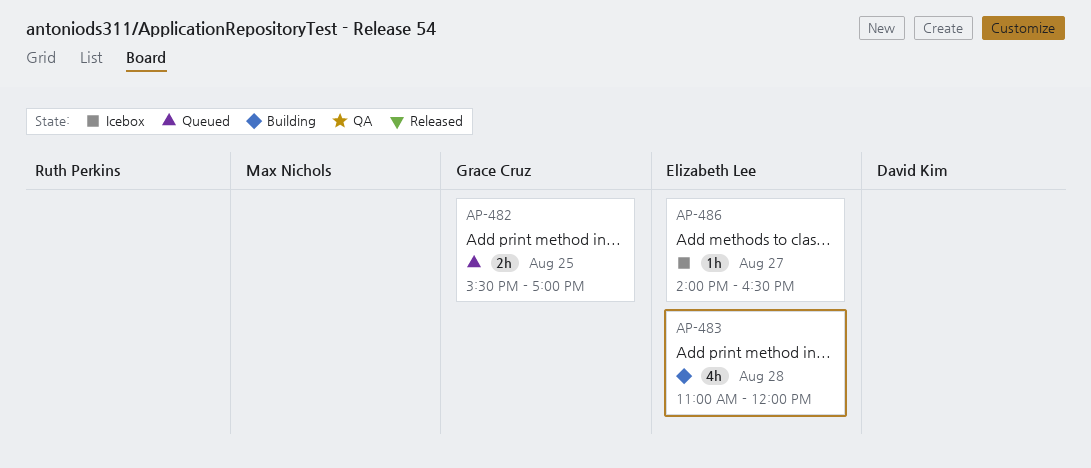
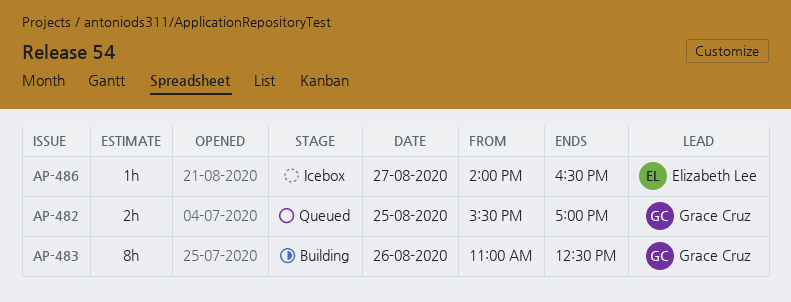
AP-483, owner: Elizabeth Lee -> Grace Cruz
AP-483, estimate: 4h -> 8h
AP-483, day: Aug 28 -> Aug 26
AP-483, ends: 12:00 -> 12:30

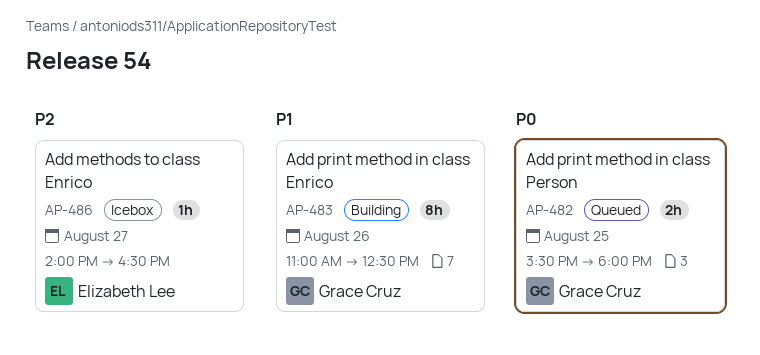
AP-482, ends: 17:00 -> 18:00

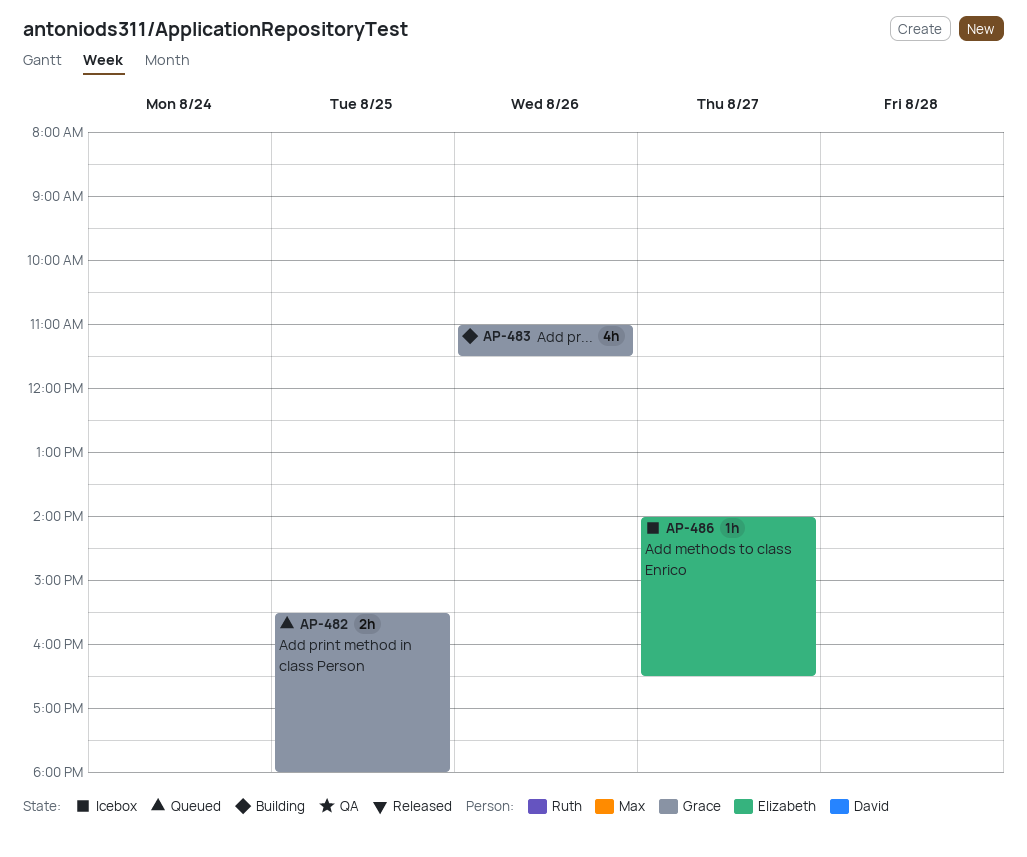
AP-483, estimate: 8h -> 4h
AP-483, ends: 12:30 -> 11:30

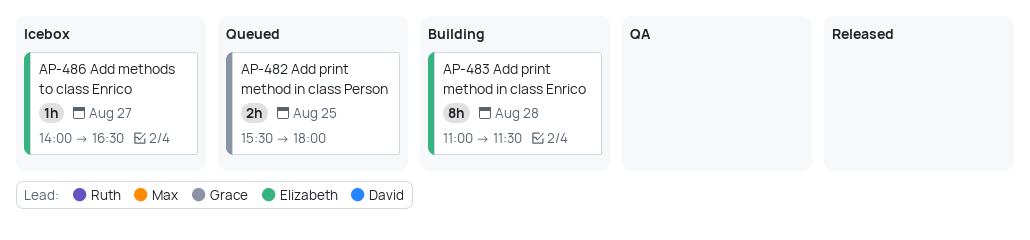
AP-483, owner: Grace -> Elizabeth
AP-483, estimate: 4h -> 8h
AP-483, day: Aug 26 -> Aug 28

